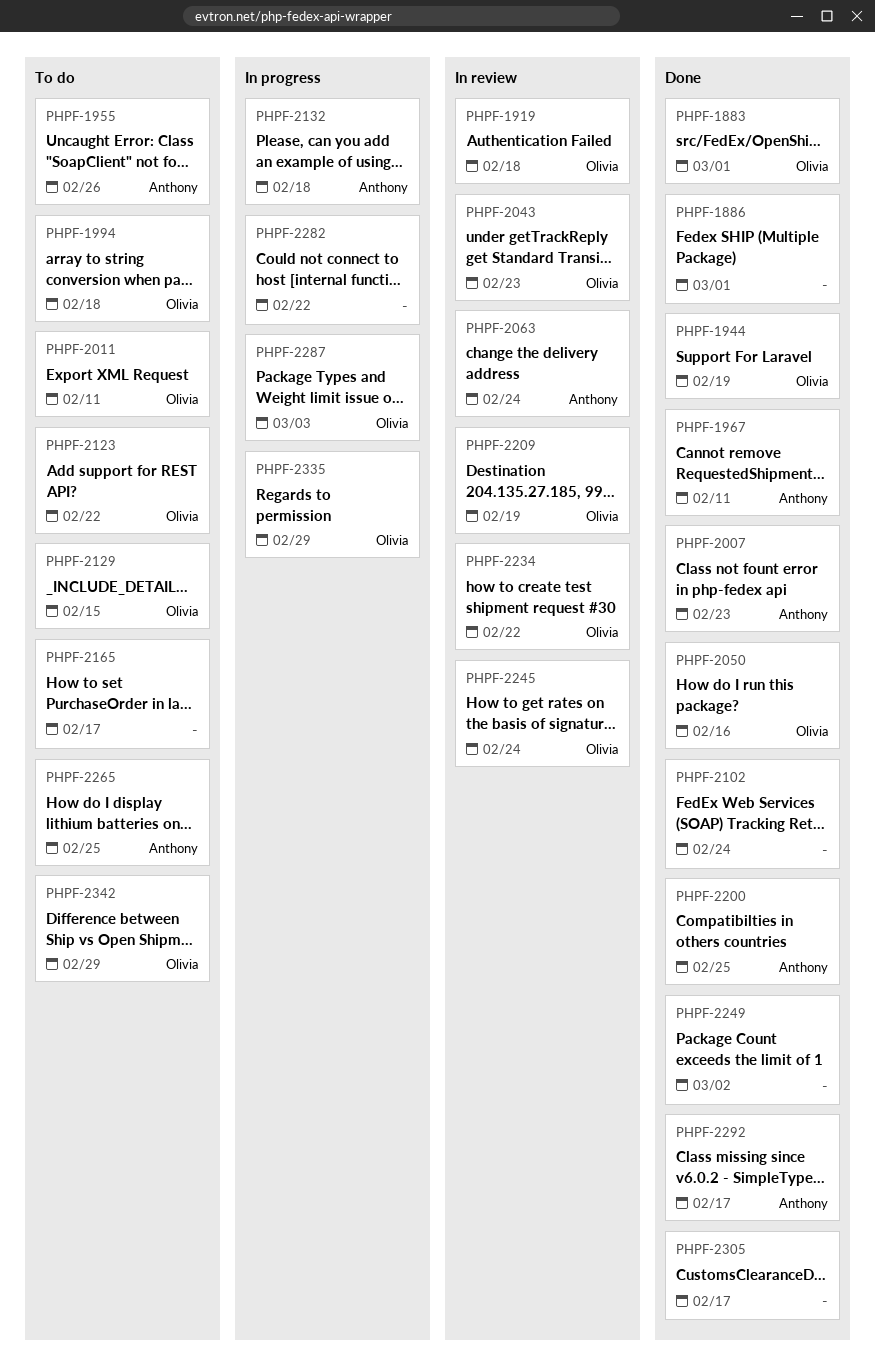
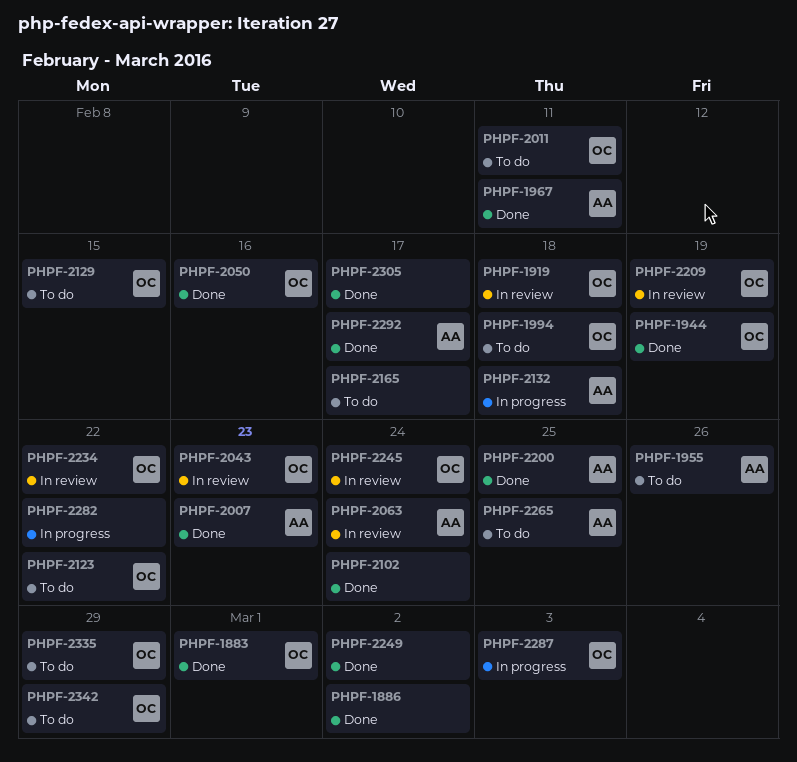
PHPF-1886, due: Mar 1 -> Mar 2
PHPF-2335, status: In progress -> To do

